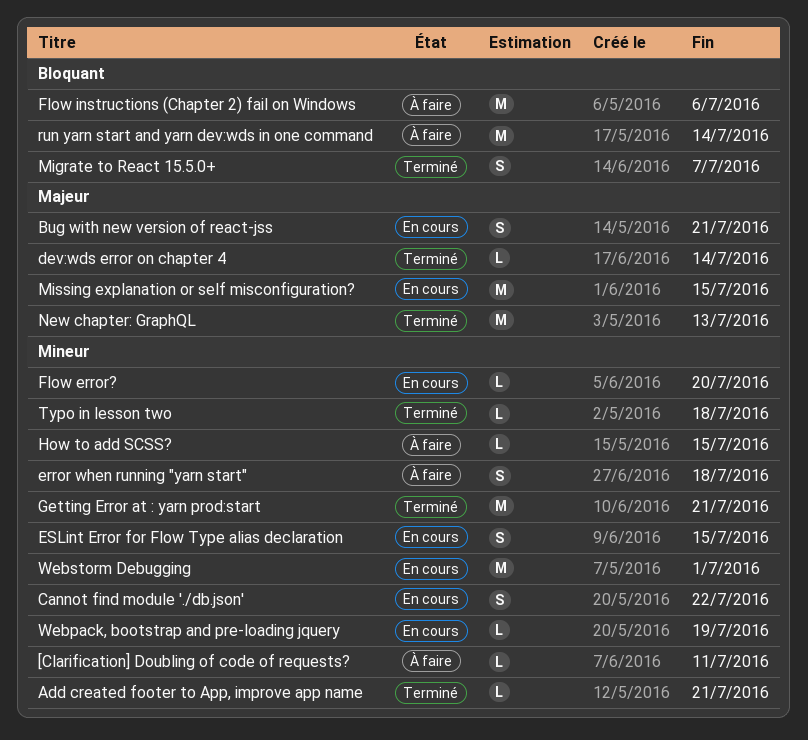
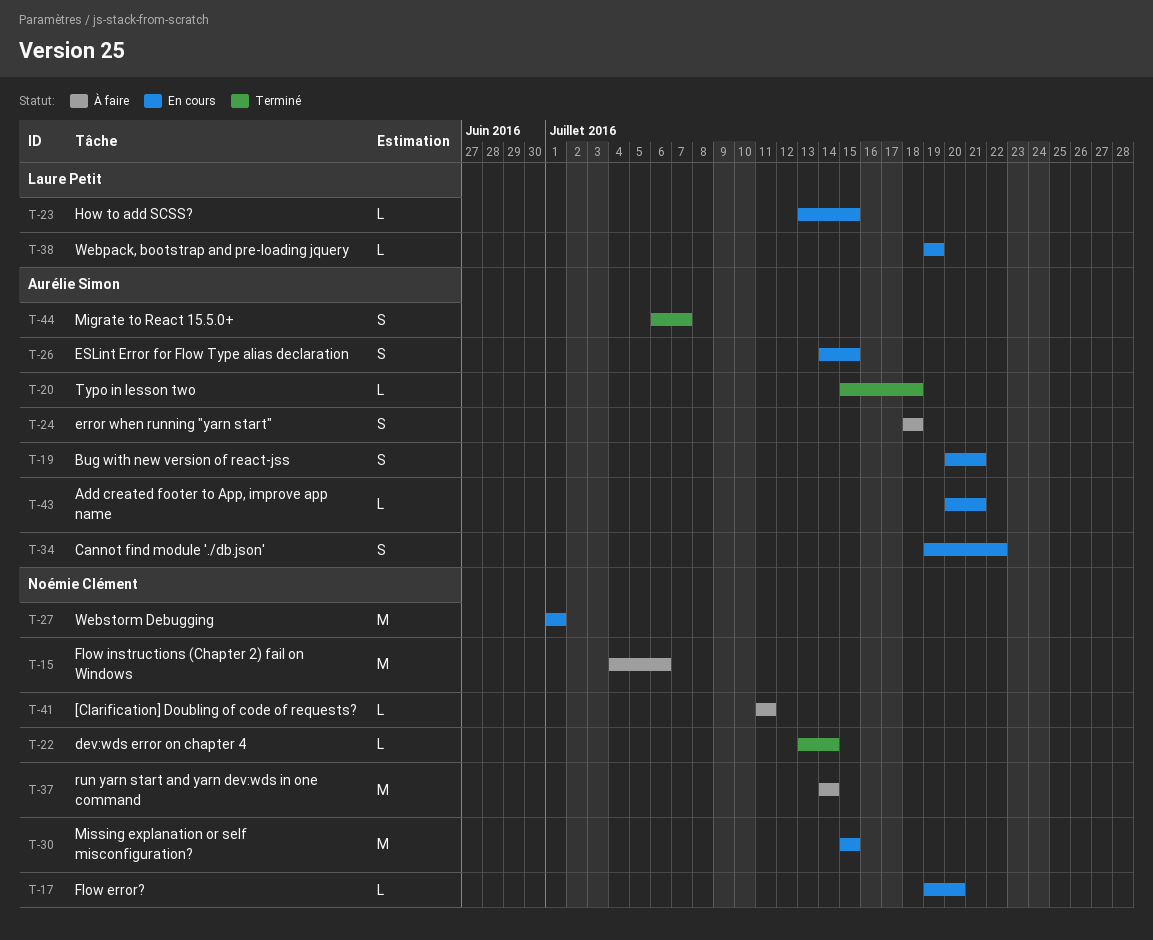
Add created footer to App, improve app name, status: Terminé -> En cours
Getting Error at : yarn prod:start: present -> none
How to add SCSS?, status: À faire -> En cours
New chapter: GraphQL: present -> none

